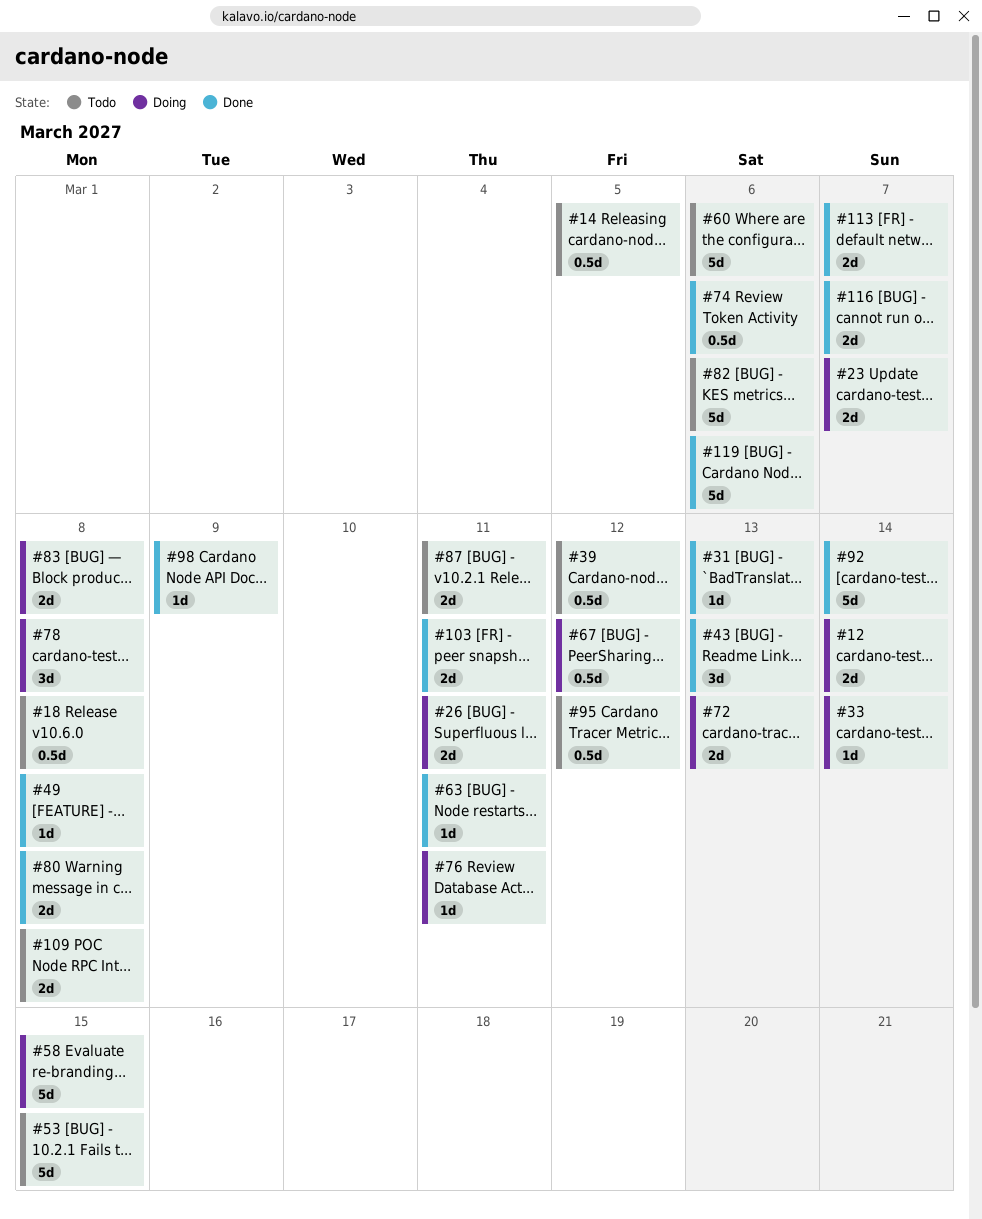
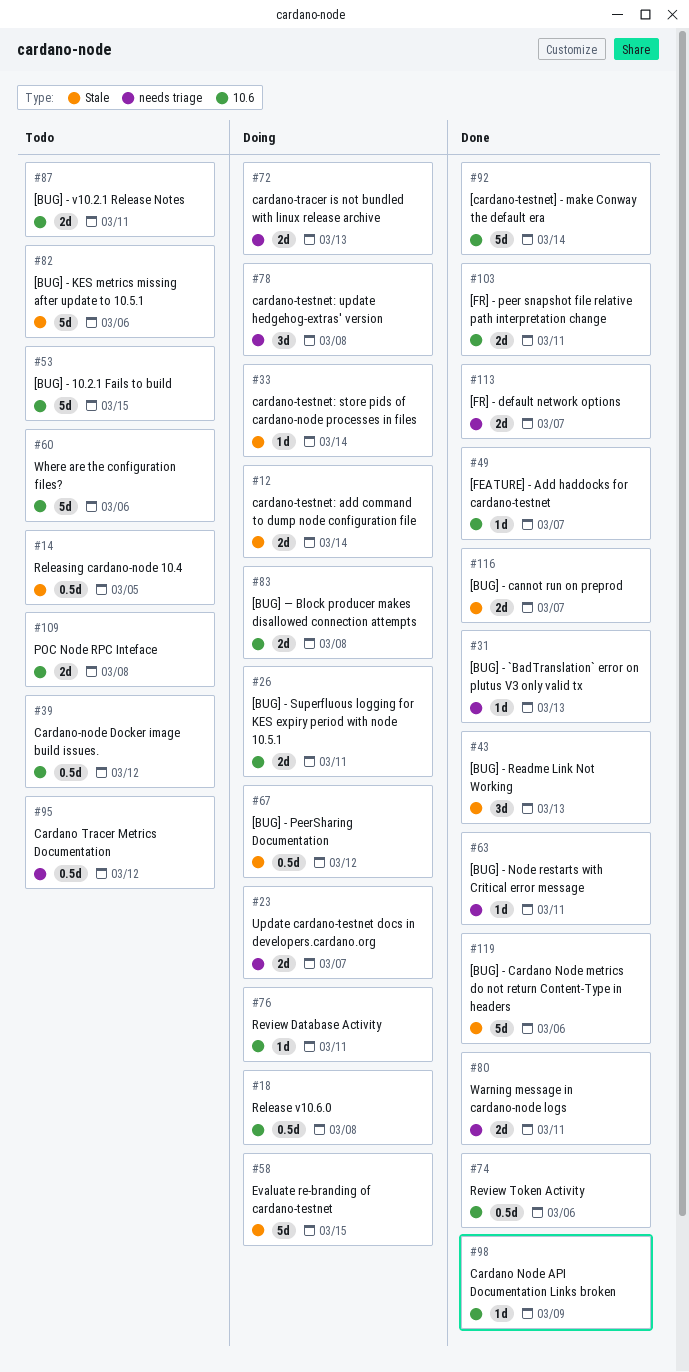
#18, status: Todo -> Doing
#49, due: Mar 8 -> Mar 7
#80, due: Mar 8 -> Mar 11

